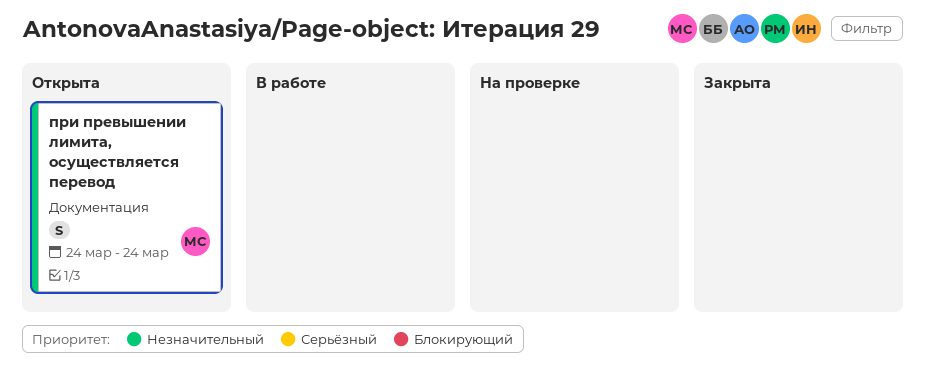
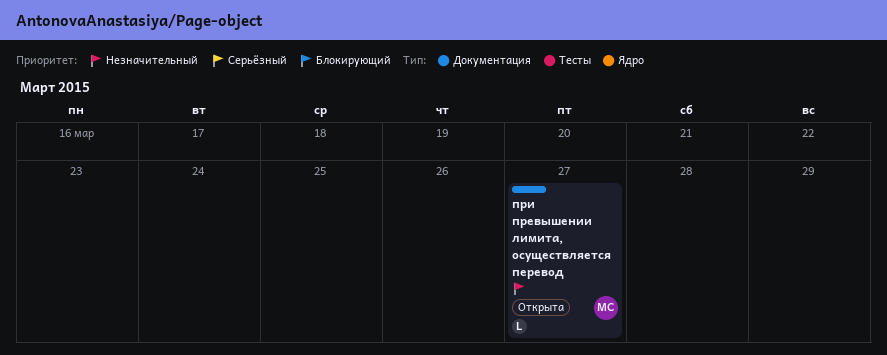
при превышении лимита, осуществляется перевод, estimate: S -> L
при превышении лимита, осуществляется перевод, due: Mar 24 -> Mar 27

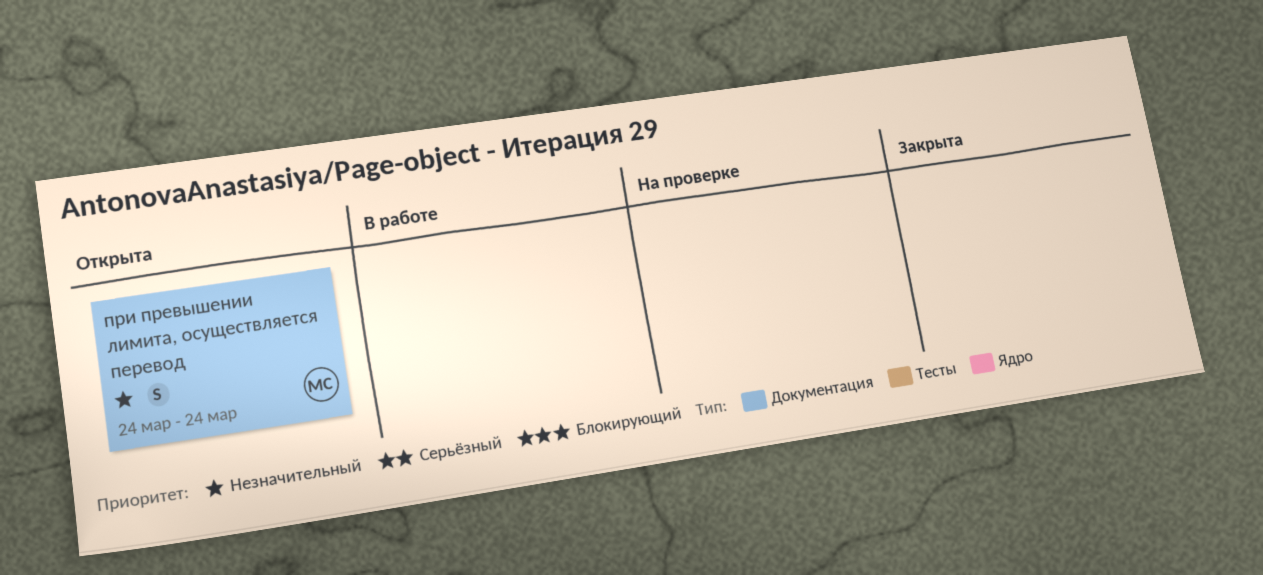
при превышении лимита, осуществляется перевод, estimate: L -> S
при превышении лимита, осуществляется перевод, due: Mar 27 -> Mar 24

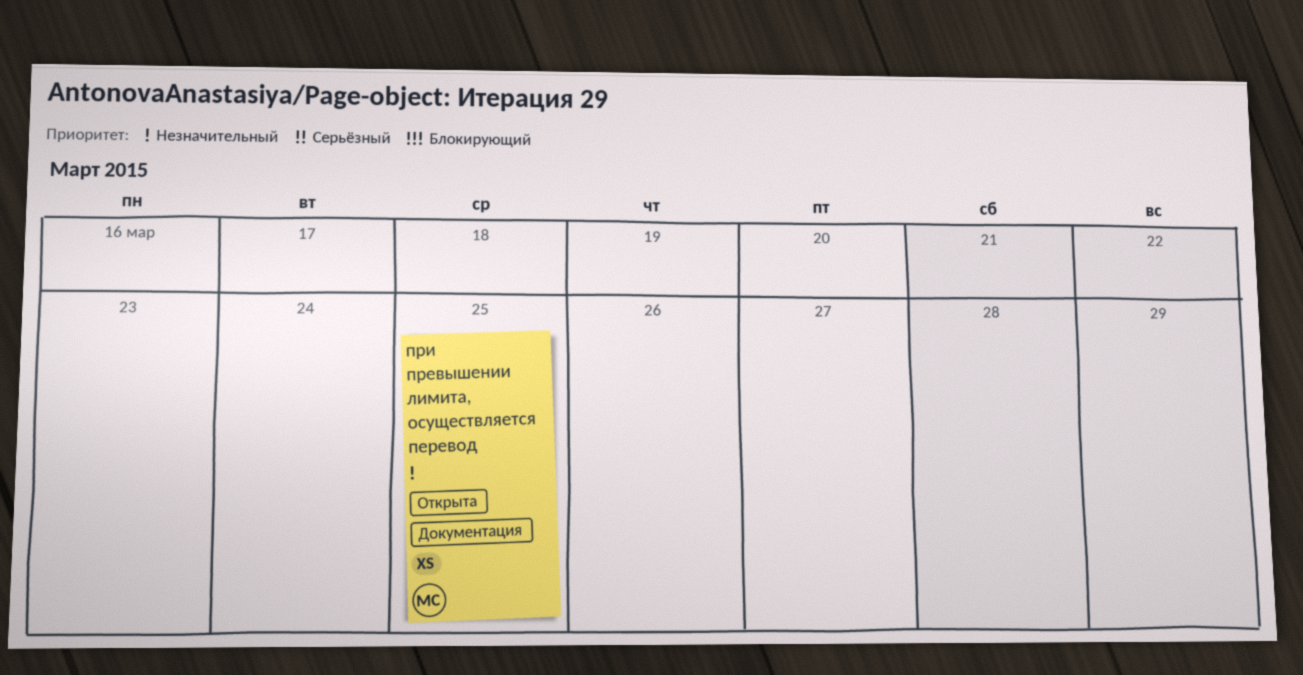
при превышении лимита, осуществляется перевод, estimate: S -> XS
при превышении лимита, осуществляется перевод, due: Mar 24 -> Mar 25

